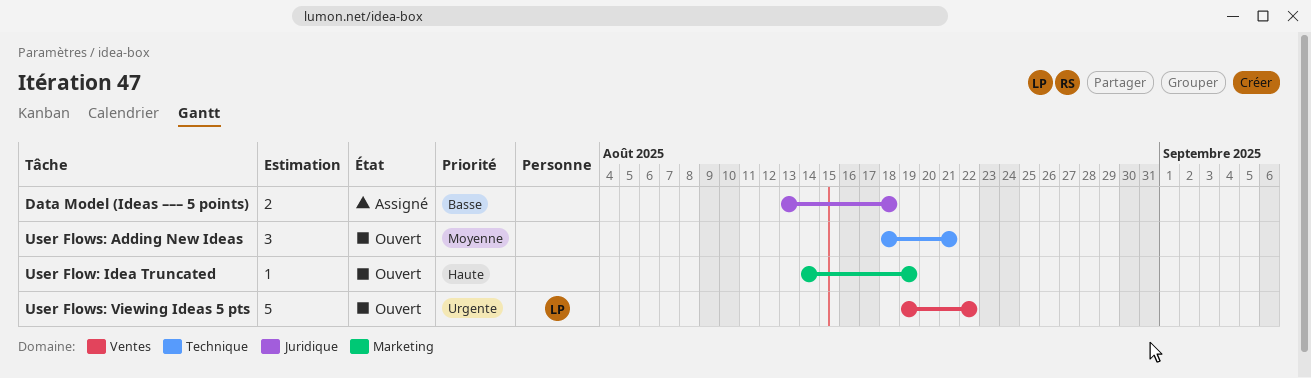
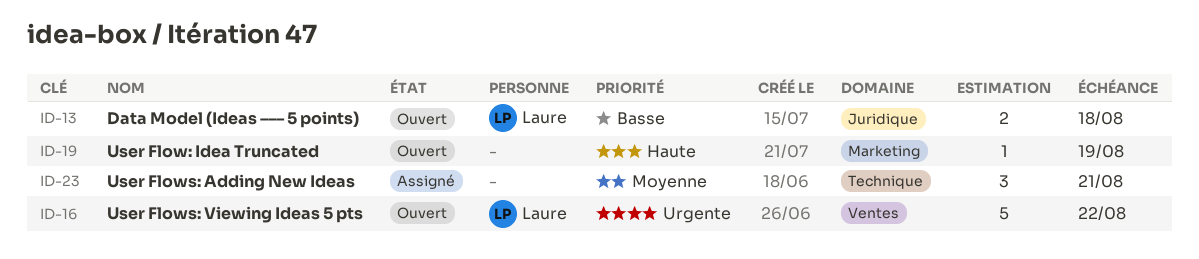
Data Model (Ideas ––– 5 points), status: Assigné -> Ouvert
Data Model (Ideas ––– 5 points), owner: none -> Laure
User Flows: Adding New Ideas, status: Ouvert -> Assigné

